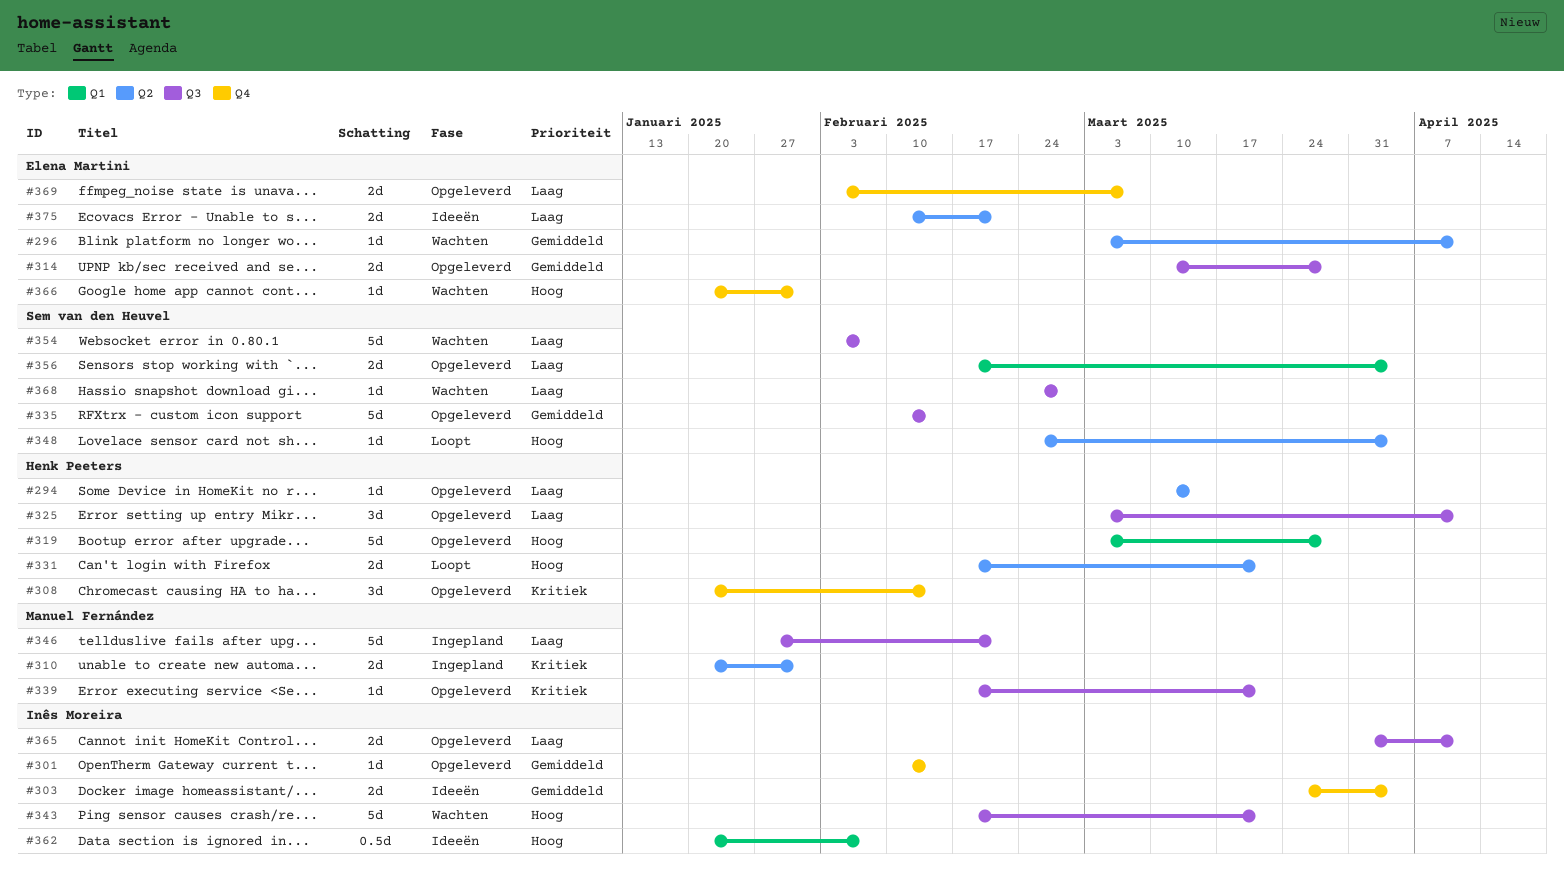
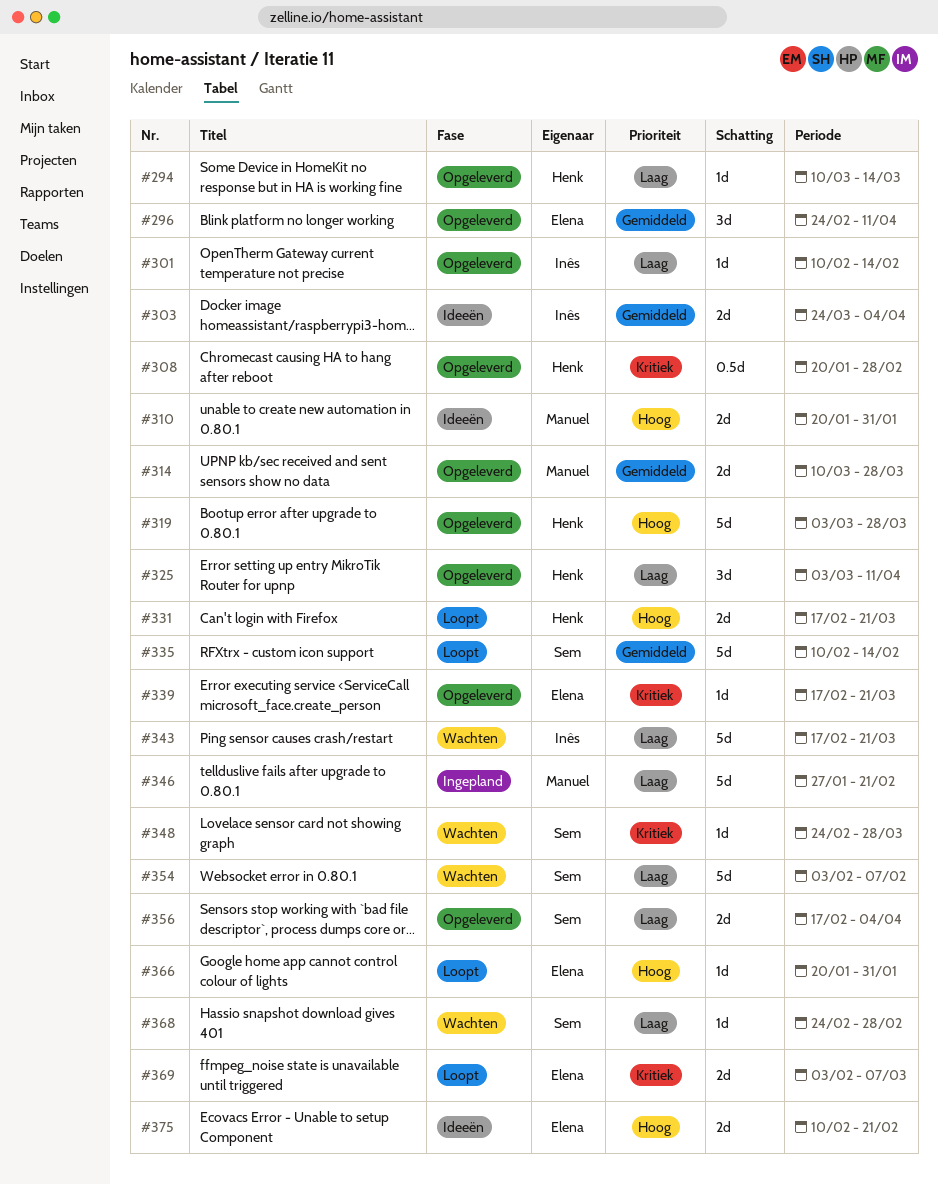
#296, status: Wachten -> Opgeleverd
#296, estimate: 1d -> 3d
#296, start: Mar 3 -> Feb 24
#301, priority: Gemiddeld -> Laag
#308, estimate: 3d -> 0.5d
#308, due: Feb 14 -> Feb 28
#310, status: Ingepland -> Ideeën
#310, priority: Kritiek -> Hoog
#314, owner: Elena Martini -> Manuel Fernández
#335, status: Opgeleverd -> Loopt
#339, owner: Manuel Fernández -> Elena Martini
#343, priority: Hoog -> Laag
#348, status: Loopt -> Wachten
#348, priority: Hoog -> Kritiek
#348, due: Apr 4 -> Mar 28
#362: present -> none
#365: present -> none
#366, status: Wachten -> Loopt
#369, status: Opgeleverd -> Loopt
#369, priority: Laag -> Kritiek
#375, priority: Laag -> Hoog

